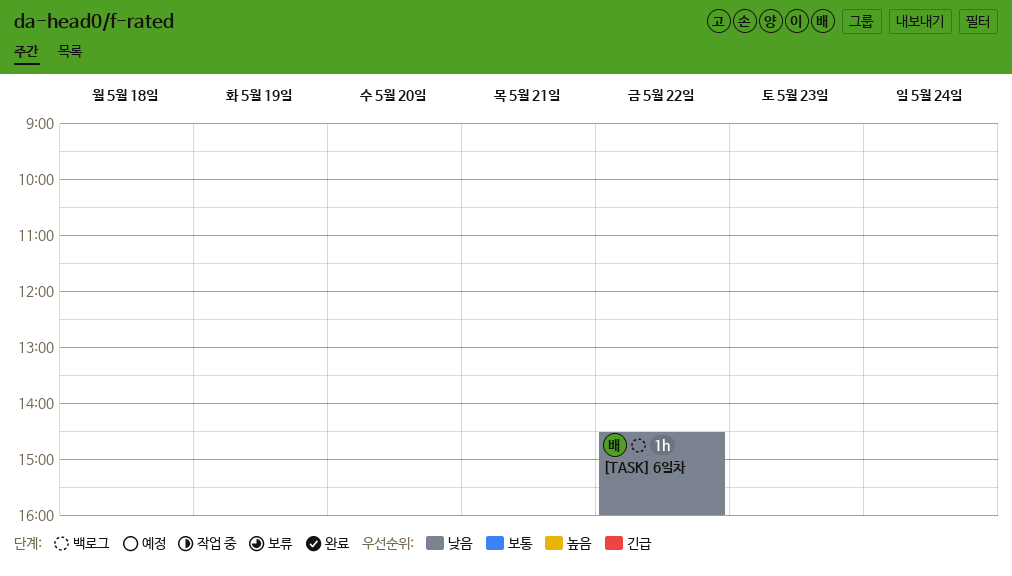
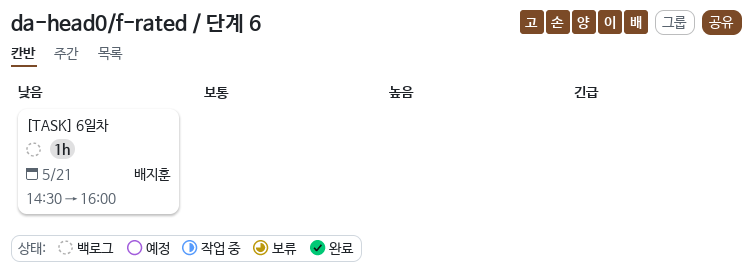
[TASK] 6일차, day: May 22 -> May 21

